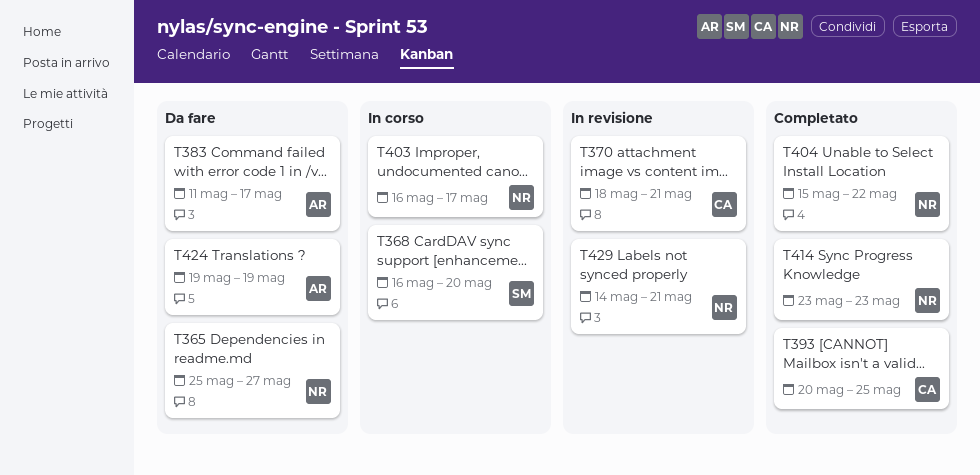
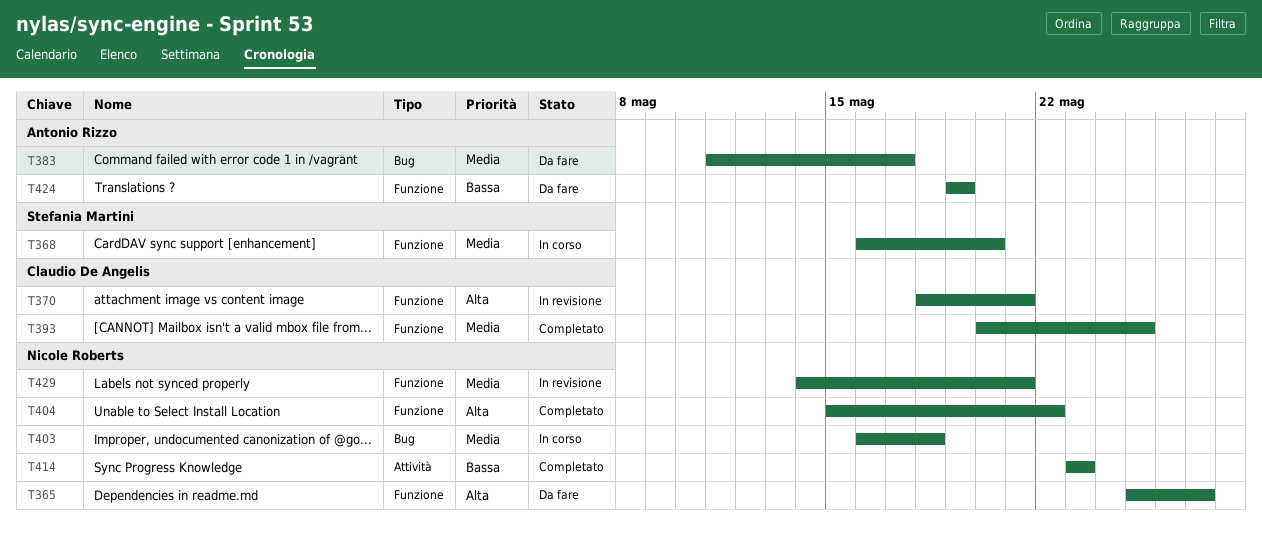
T403, due: May 17 -> May 18

